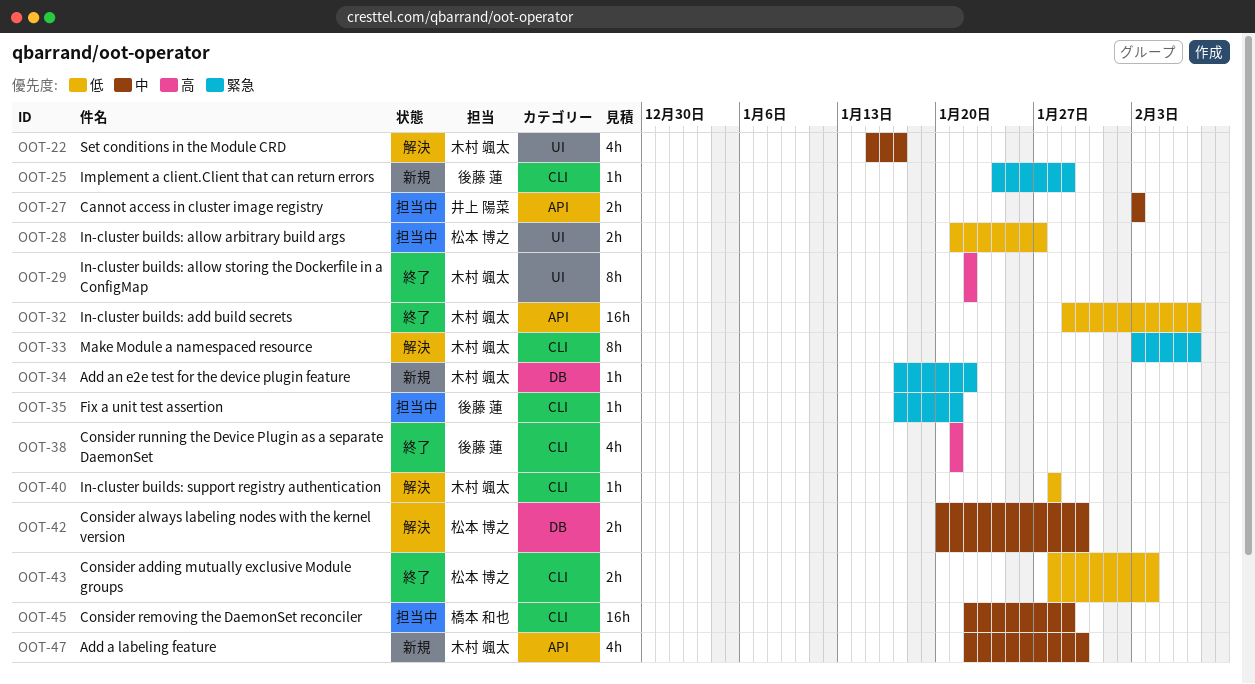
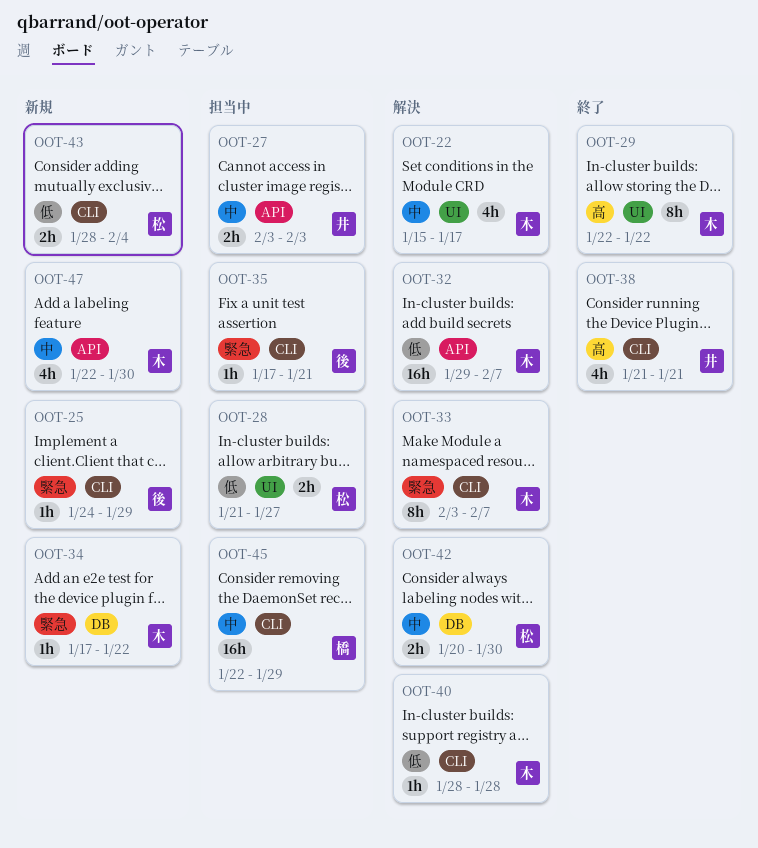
OOT-32, status: 終了 -> 解決
OOT-38, owner: 後藤 蓮 -> 井上 陽菜
OOT-43, status: 終了 -> 新規

